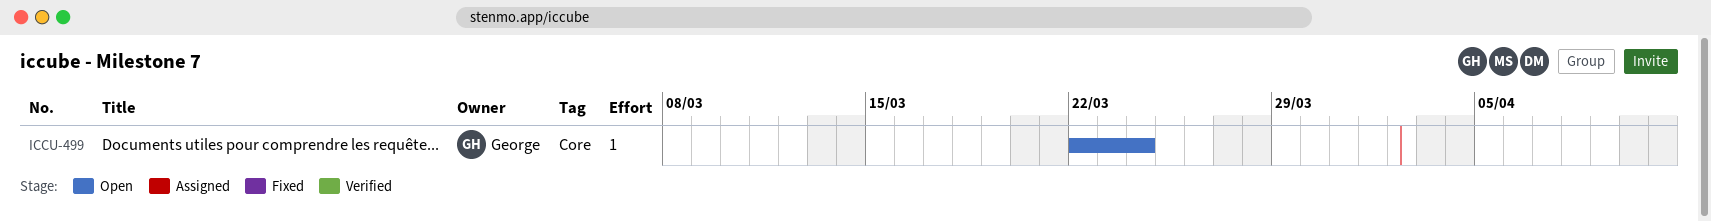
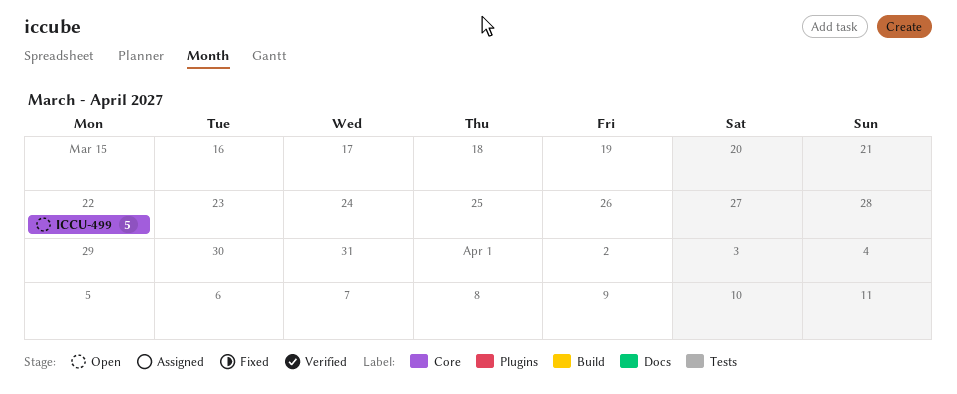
ICCU-499, estimate: 1 -> 5
ICCU-499, due: Mar 24 -> Mar 22

